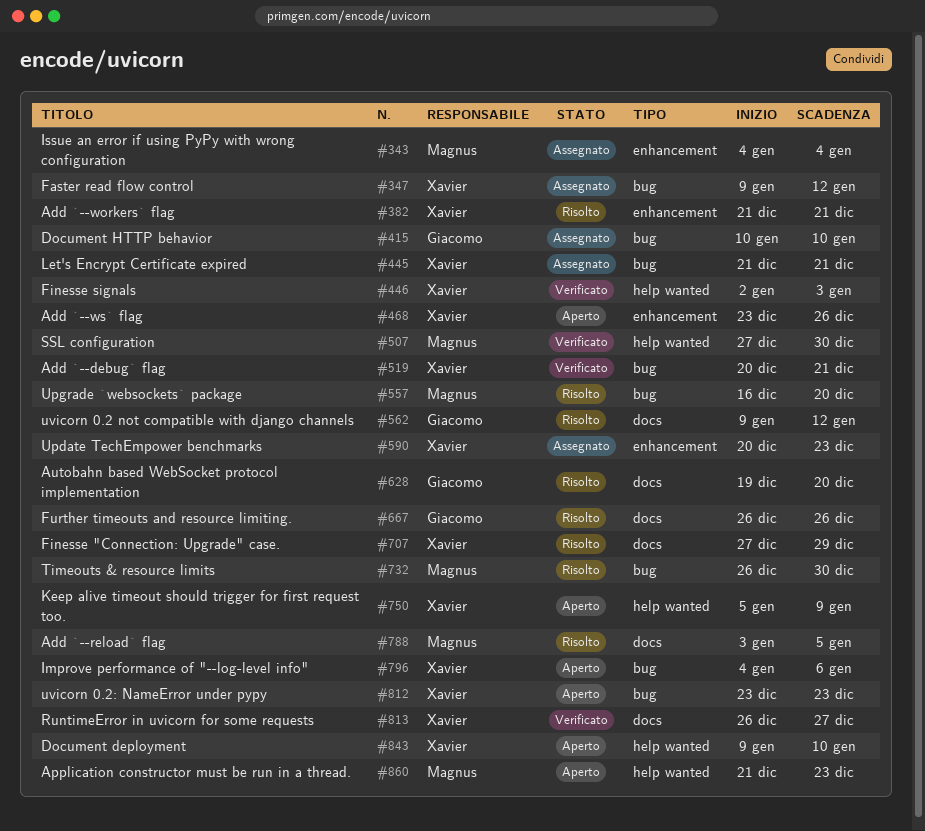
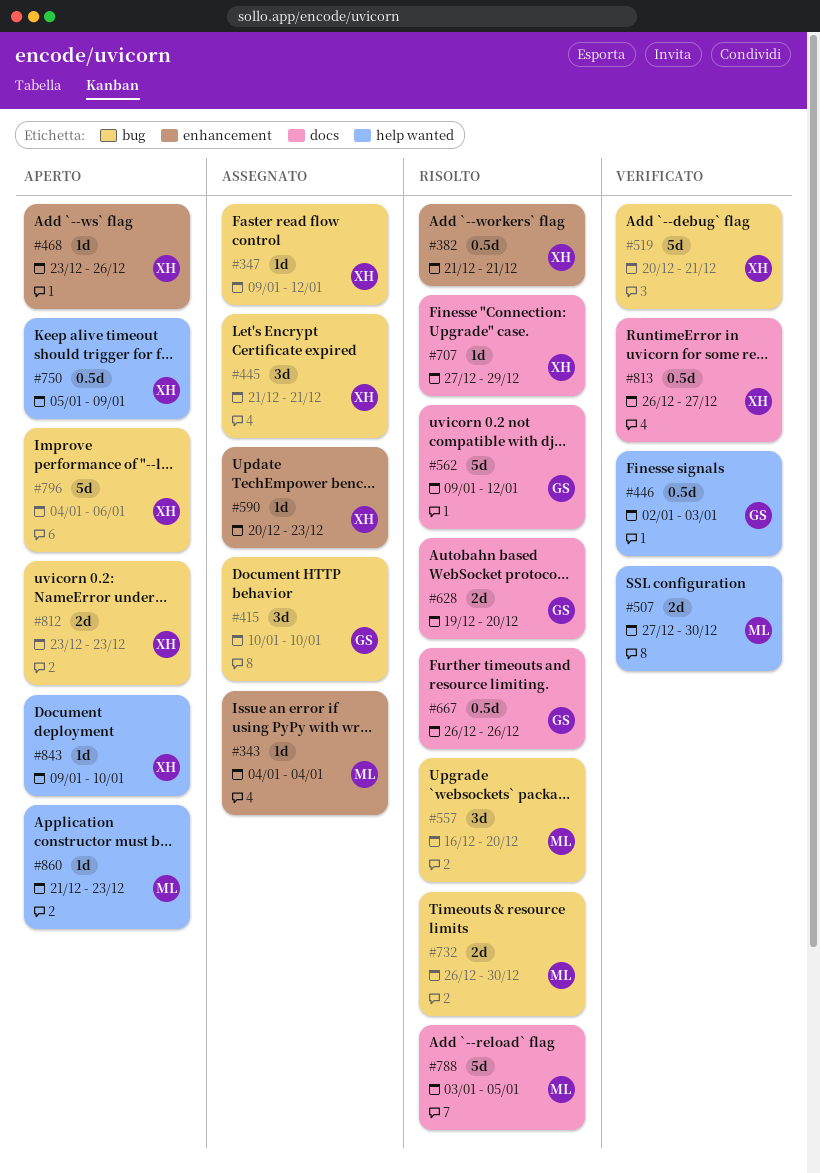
#446, owner: Xavier -> Giacomo

